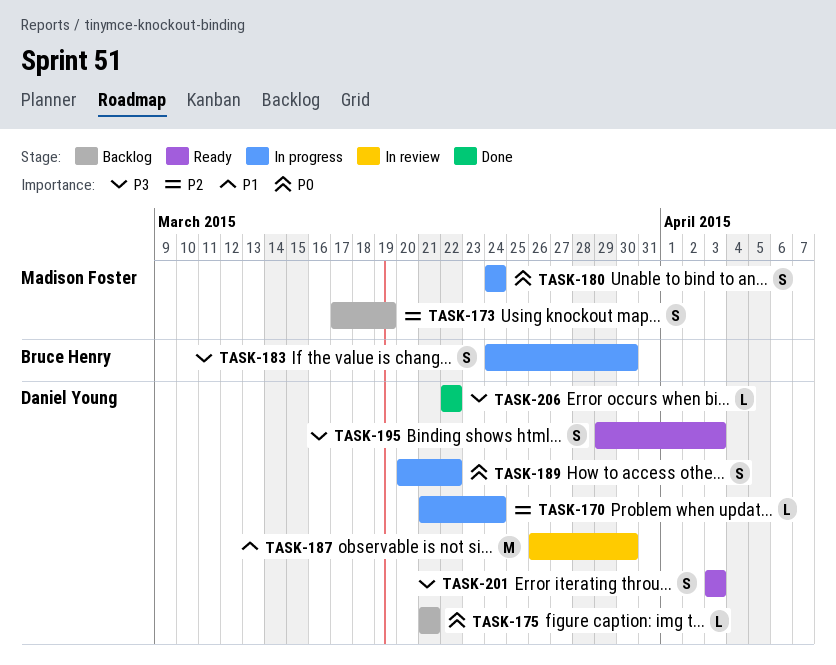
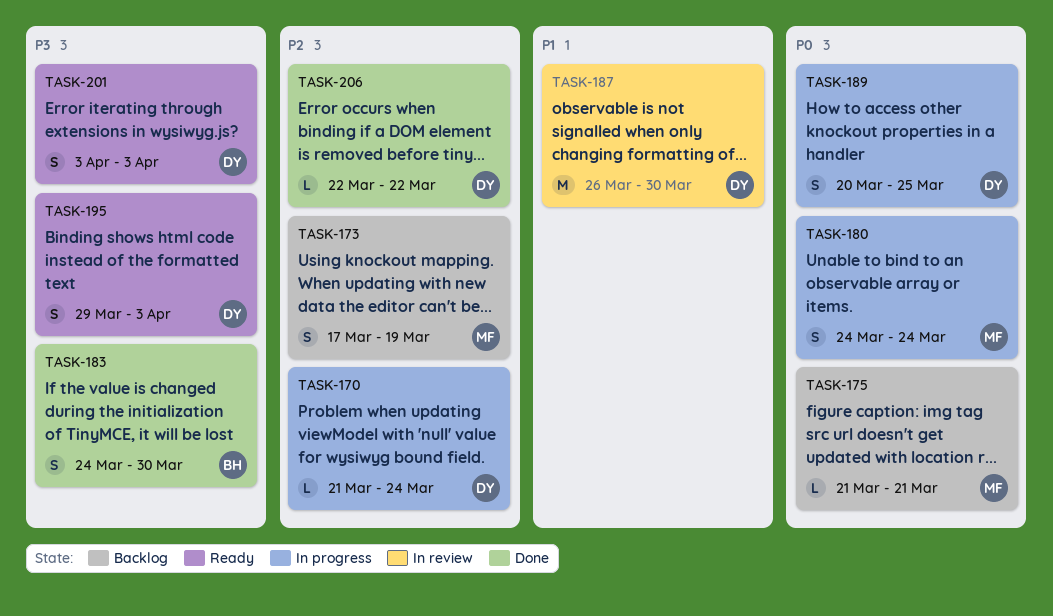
TASK-175, owner: Daniel Young -> Madison Foster
TASK-183, status: In progress -> Done
TASK-189, due: Mar 22 -> Mar 25
TASK-206, priority: P3 -> P2

